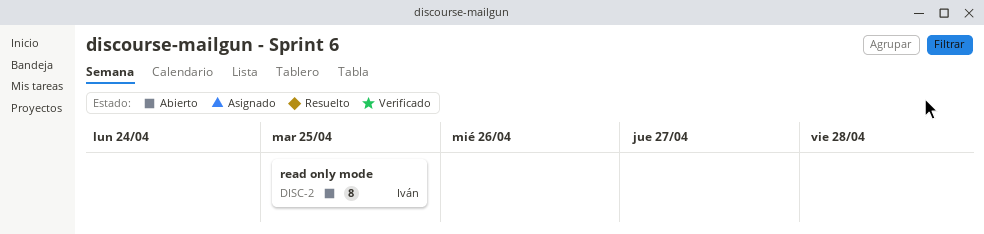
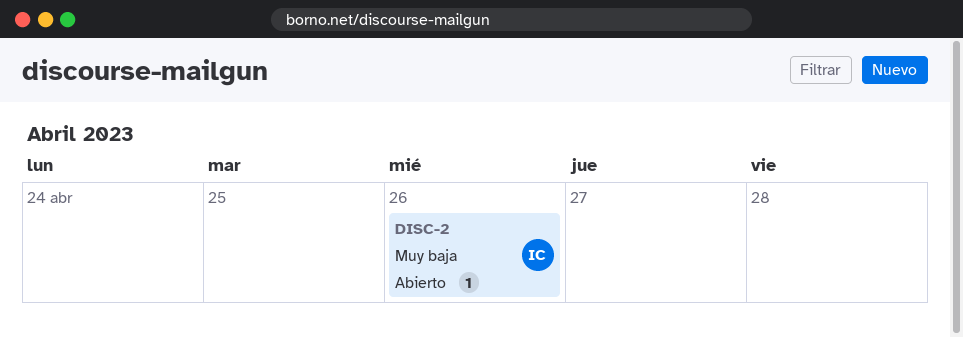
DISC-2, estimate: 8 -> 1
DISC-2, due: Apr 25 -> Apr 26

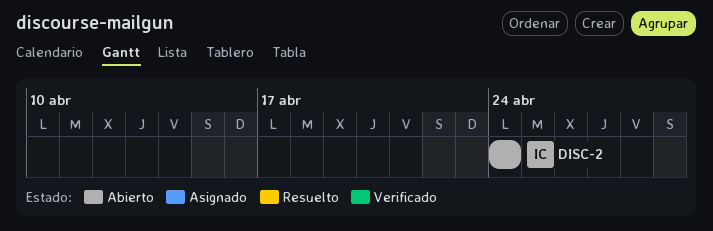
DISC-2, due: Apr 26 -> Apr 24

